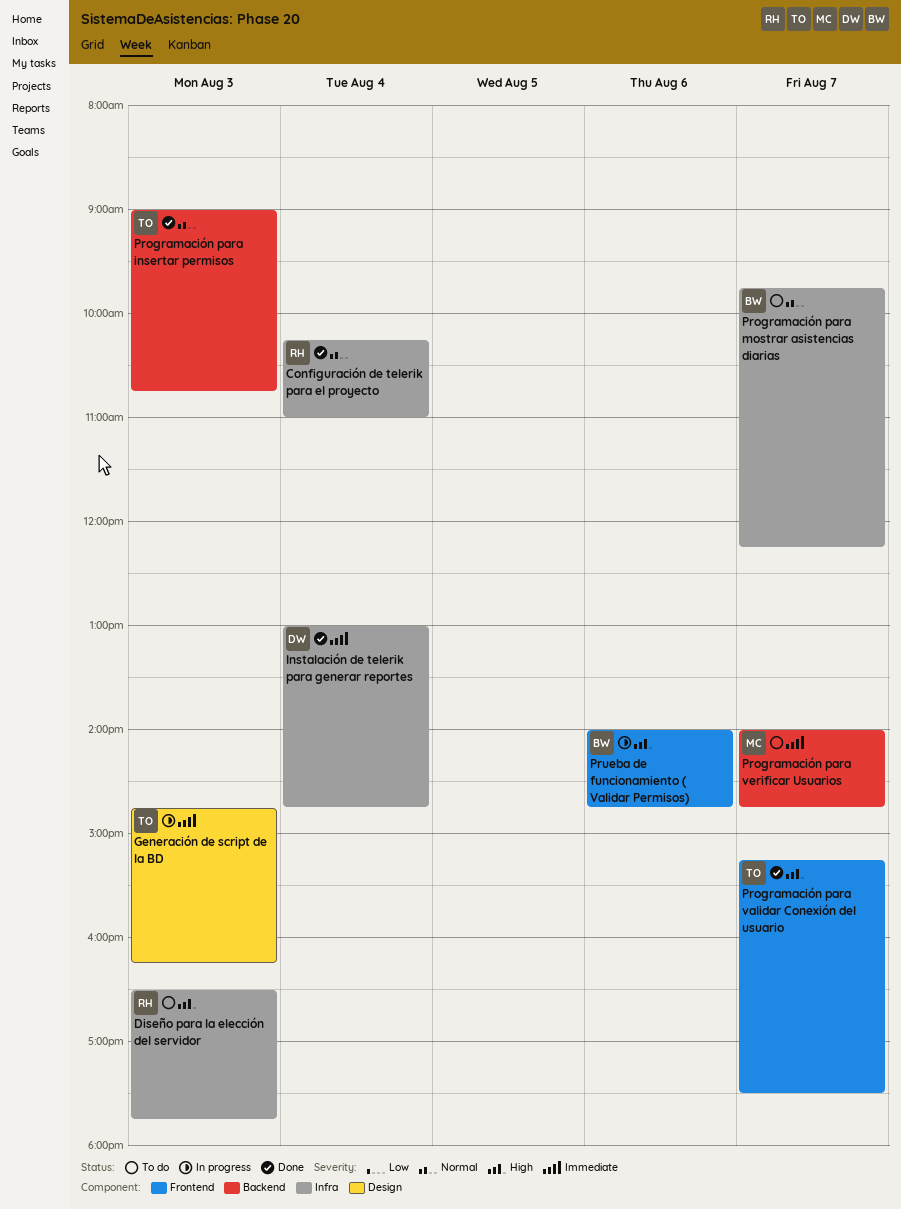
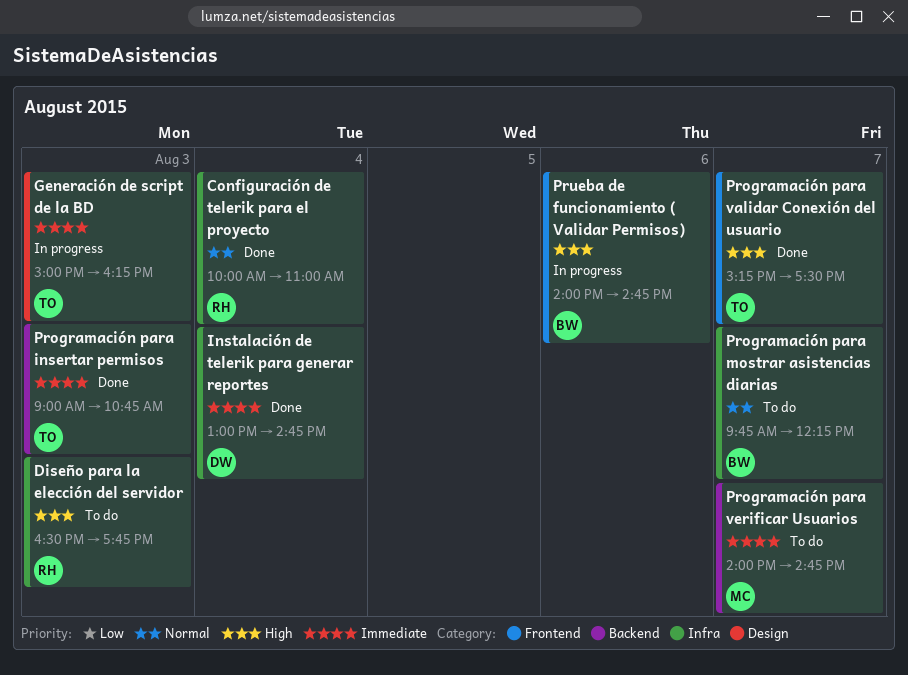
Configuración de telerik para el proyecto, begins: 10:15 -> 10:00
Generación de script de la BD, begins: 14:45 -> 15:00
Programación para insertar permisos, priority: Normal -> Immediate

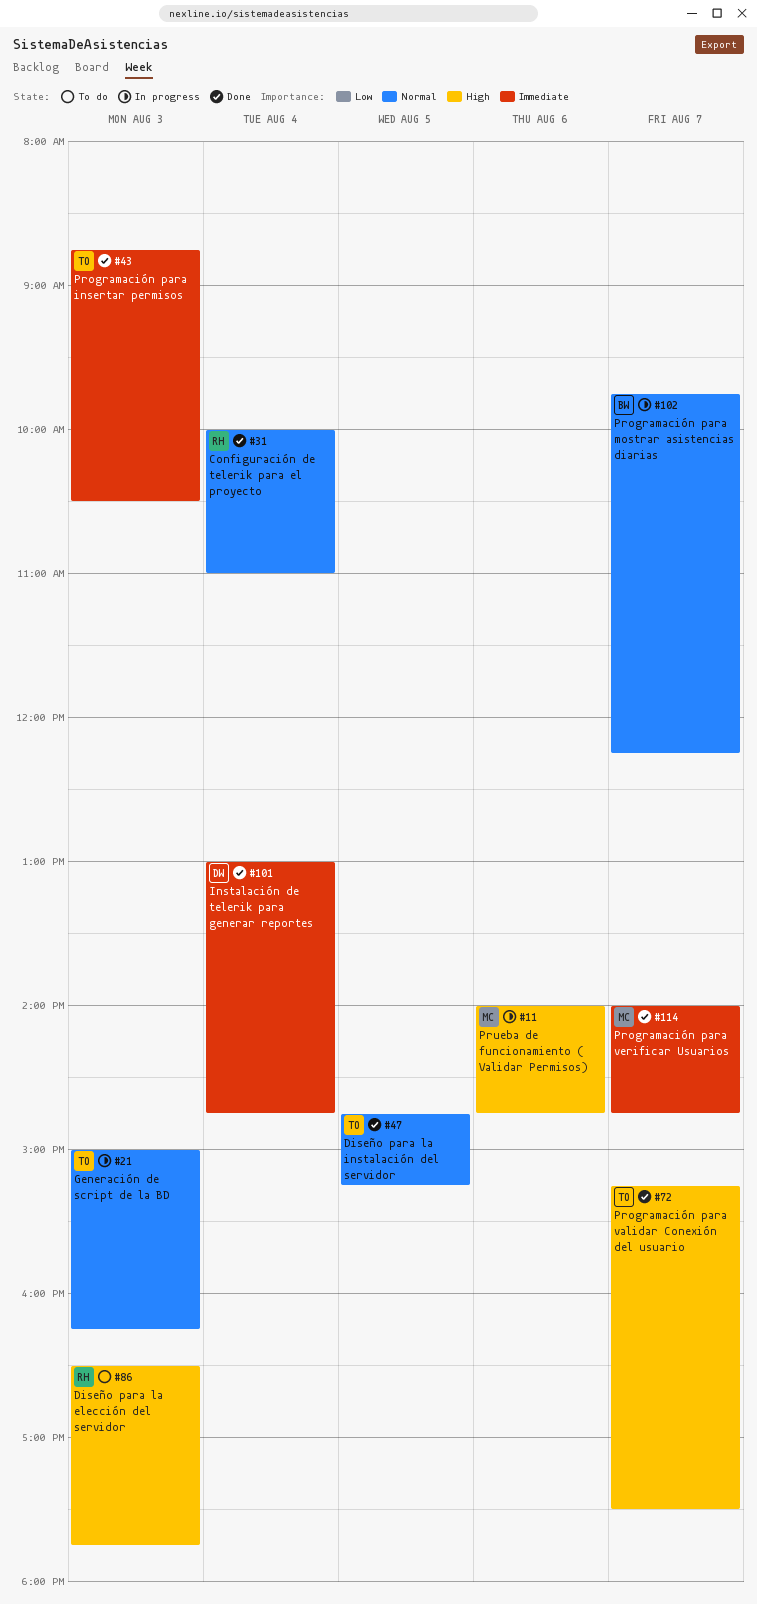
Diseño para la instalación del servidor: none -> present
Generación de script de la BD, priority: Immediate -> Normal
Programación para insertar permisos, begins: 09:00 -> 08:45
Programación para insertar permisos, ends: 10:45 -> 10:30
Programación para mostrar asistencias diarias, status: To do -> In progress
Programación para verificar Usuarios, status: To do -> Done
Prueba de funcionamiento ( Validar Permisos), owner: BW -> MC

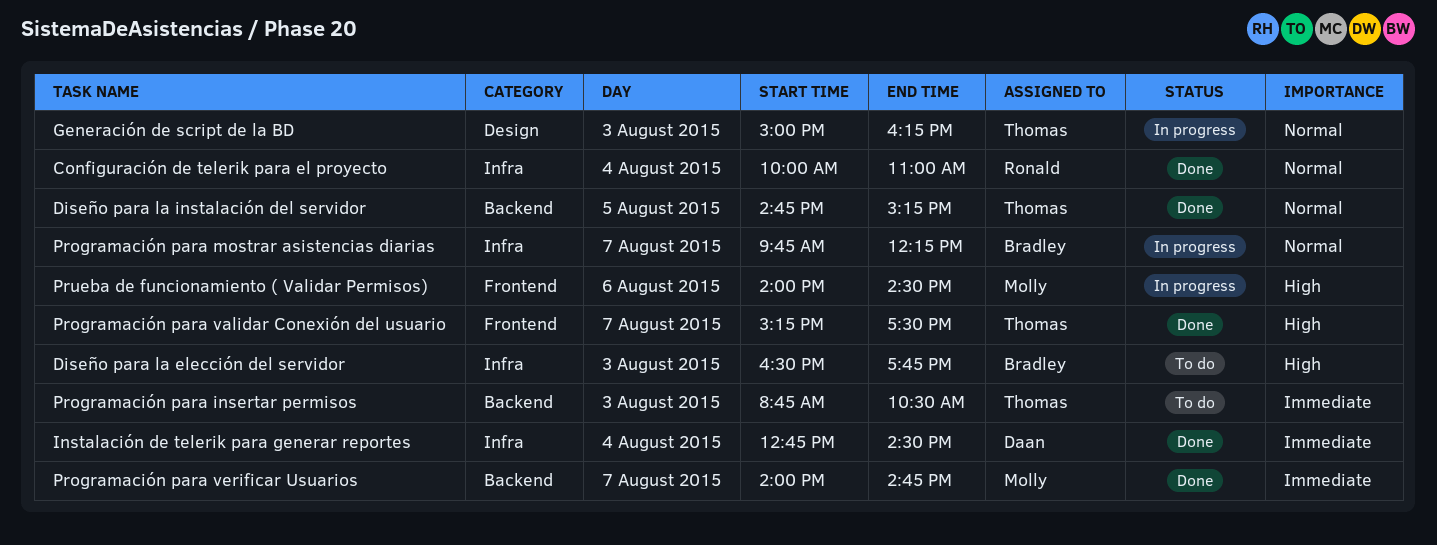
Diseño para la elección del servidor, owner: Ronald -> Bradley
Instalación de telerik para generar reportes, begins: 13:00 -> 12:45
Instalación de telerik para generar reportes, ends: 14:45 -> 14:30
Programación para insertar permisos, status: Done -> To do
Prueba de funcionamiento ( Validar Permisos), ends: 14:45 -> 14:30

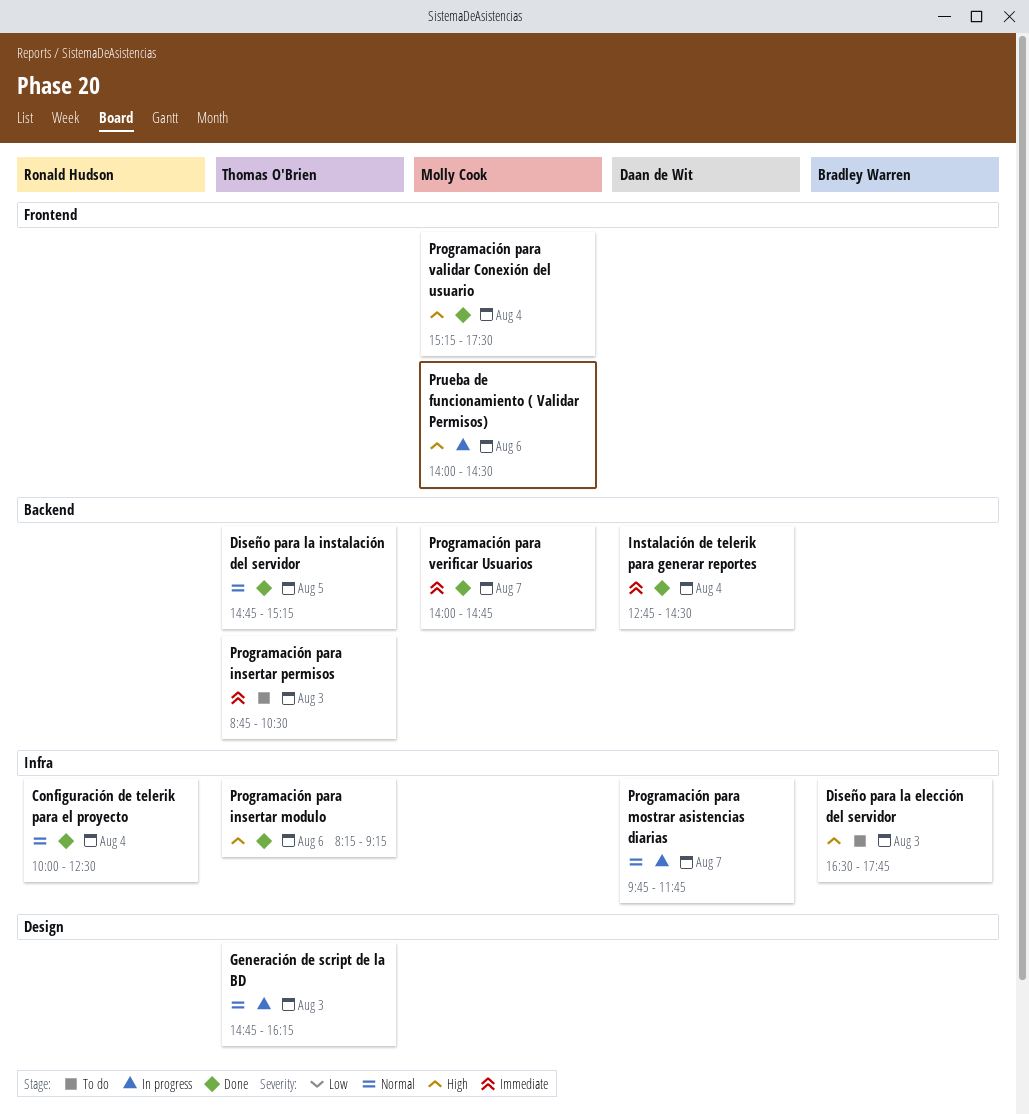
Configuración de telerik para el proyecto, ends: 11:00 -> 12:30
Generación de script de la BD, begins: 15:00 -> 14:45
Instalación de telerik para generar reportes, label: Infra -> Backend
Programación para insertar modulo: none -> present
Programación para mostrar asistencias diarias, owner: Bradley Warren -> Daan de Wit
Programación para mostrar asistencias diarias, ends: 12:15 -> 11:45
Programación para validar Conexión del usuario, owner: Thomas O'Brien -> Molly Cook
Programación para validar Conexión del usuario, day: Aug 7 -> Aug 4

